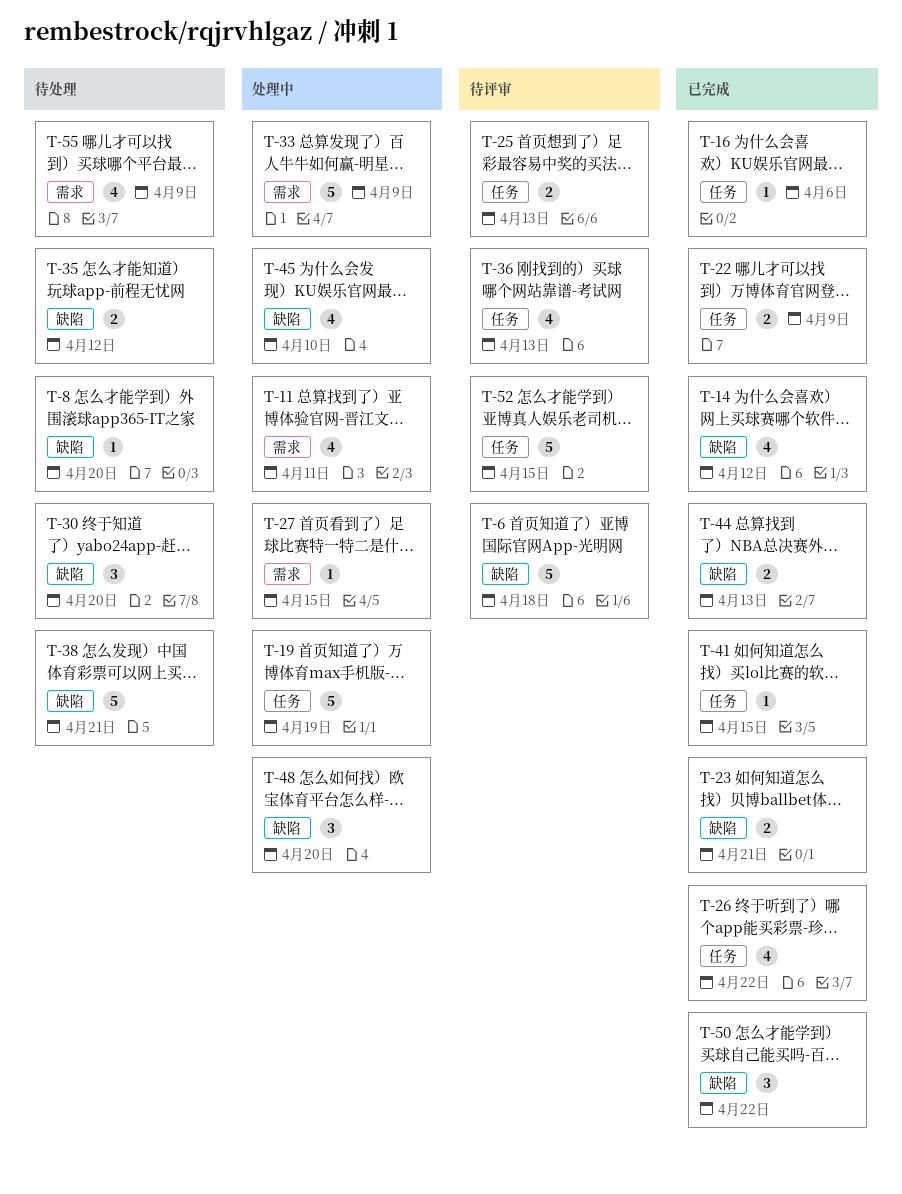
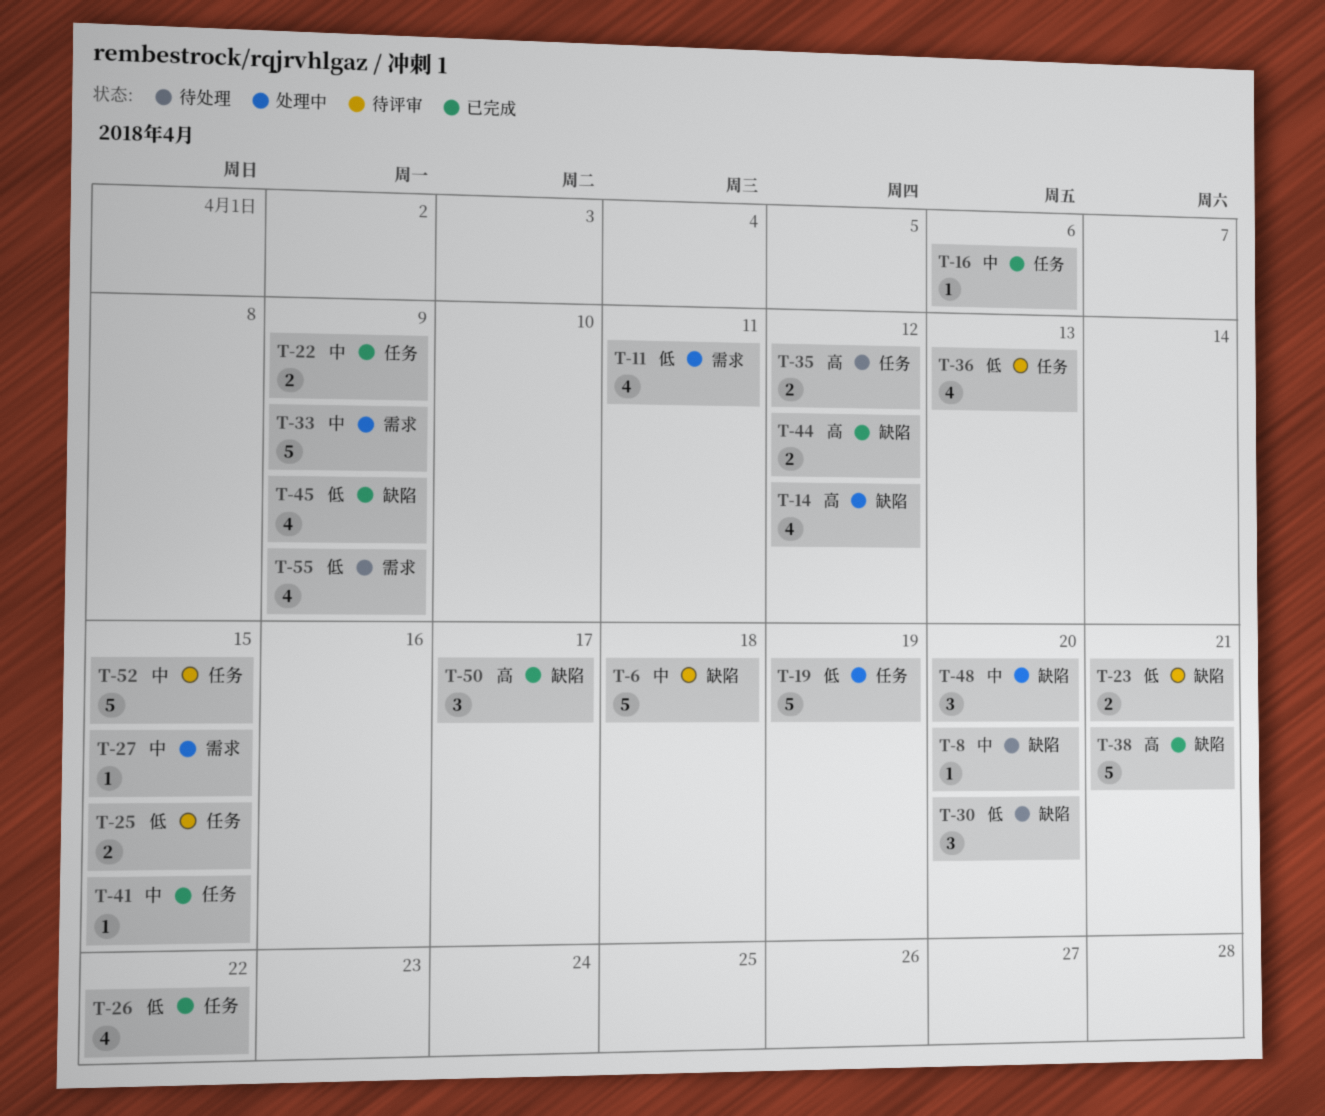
T-14, status: 已完成 -> 处理中
T-23, status: 已完成 -> 待评审
T-25, due: Apr 13 -> Apr 15
T-35, label: 缺陷 -> 任务
T-38, status: 待处理 -> 已完成
T-44, due: Apr 13 -> Apr 12
T-45, status: 处理中 -> 已完成
T-45, due: Apr 10 -> Apr 9
T-50, due: Apr 22 -> Apr 17

